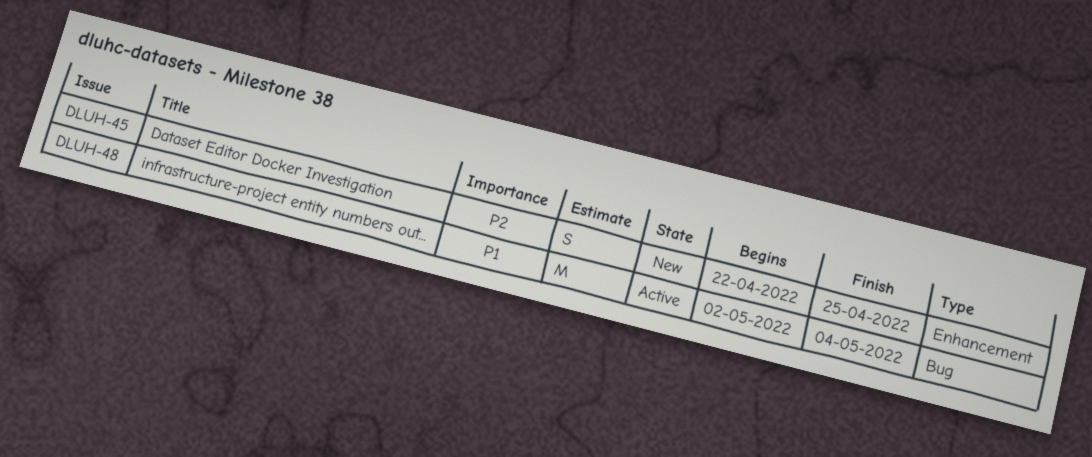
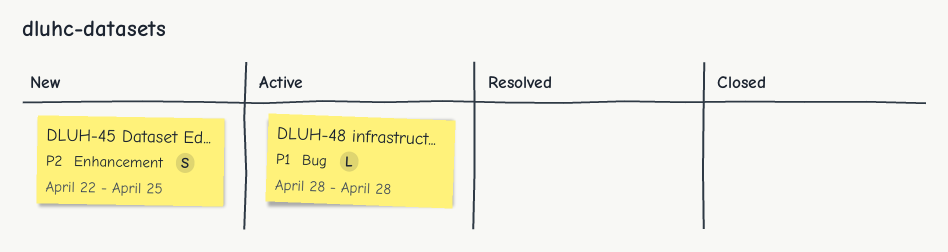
DLUH-48, estimate: M -> L
DLUH-48, start: May 2 -> Apr 28
DLUH-48, due: May 4 -> Apr 28

